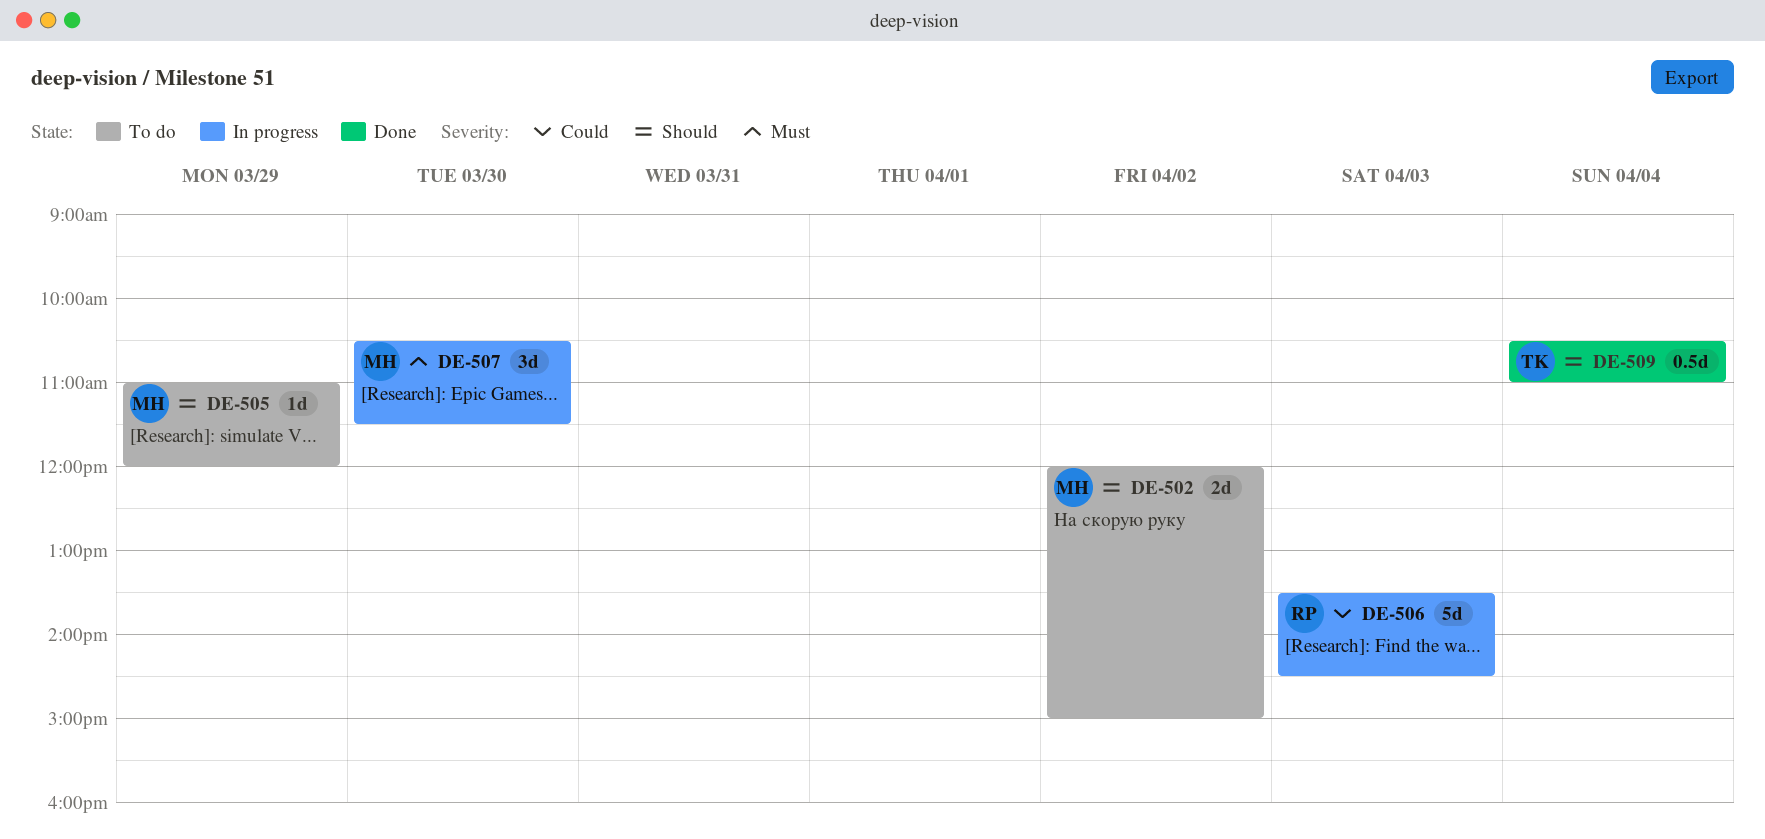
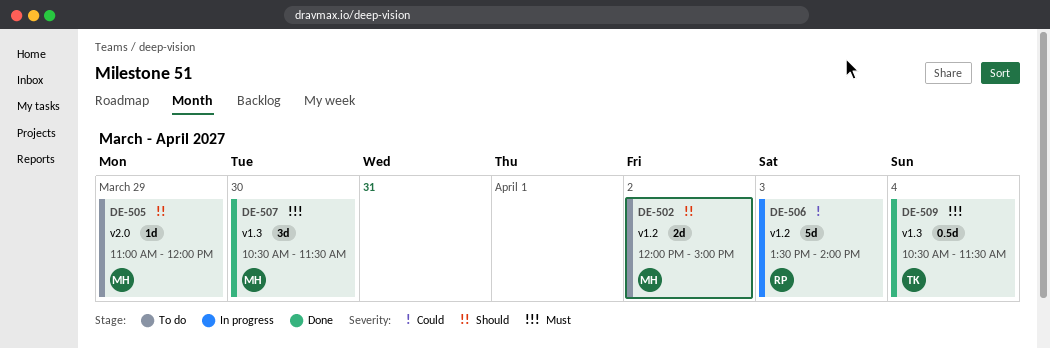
DE-506, ends: 14:30 -> 14:00
DE-507, status: In progress -> Done
DE-509, priority: Should -> Must
DE-509, ends: 11:00 -> 11:30

